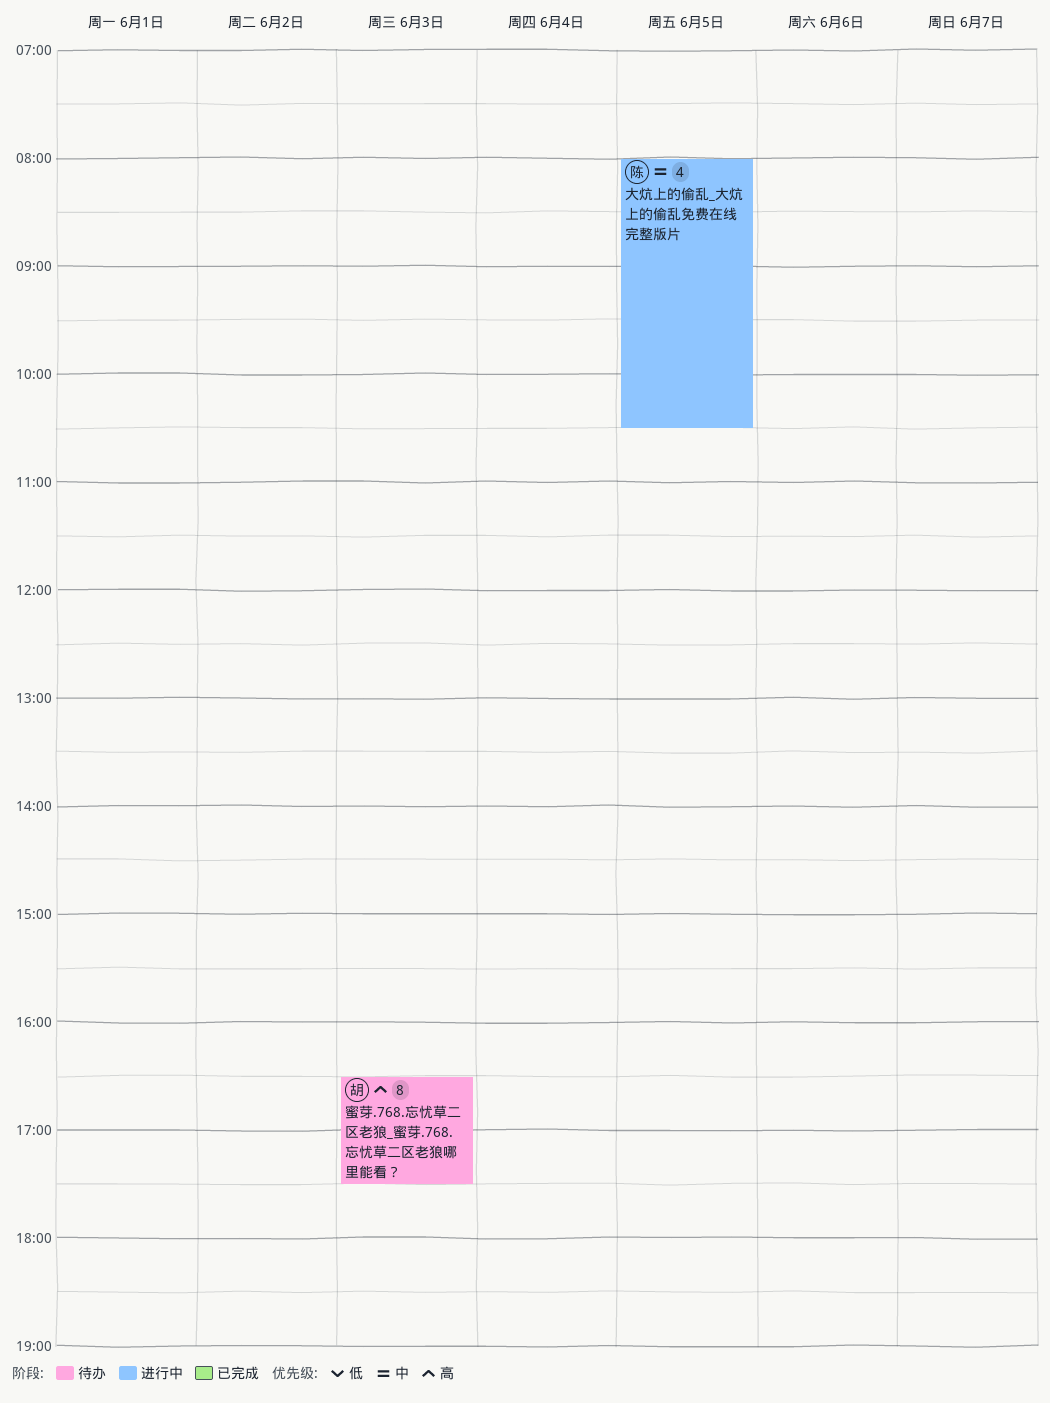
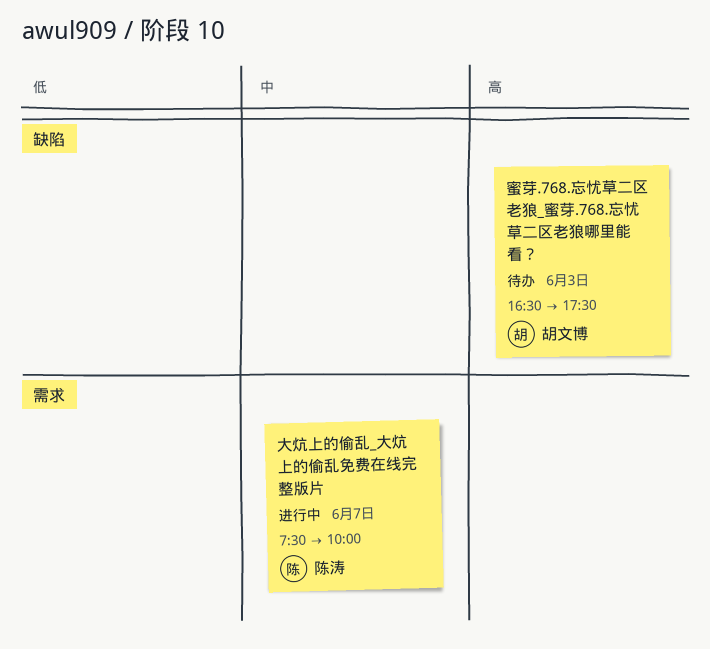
大炕上的偷乱_大炕上的偷乱免费在线完整版片, day: Jun 5 -> Jun 7
大炕上的偷乱_大炕上的偷乱免费在线完整版片, begins: 08:00 -> 07:30
大炕上的偷乱_大炕上的偷乱免费在线完整版片, ends: 10:30 -> 10:00

